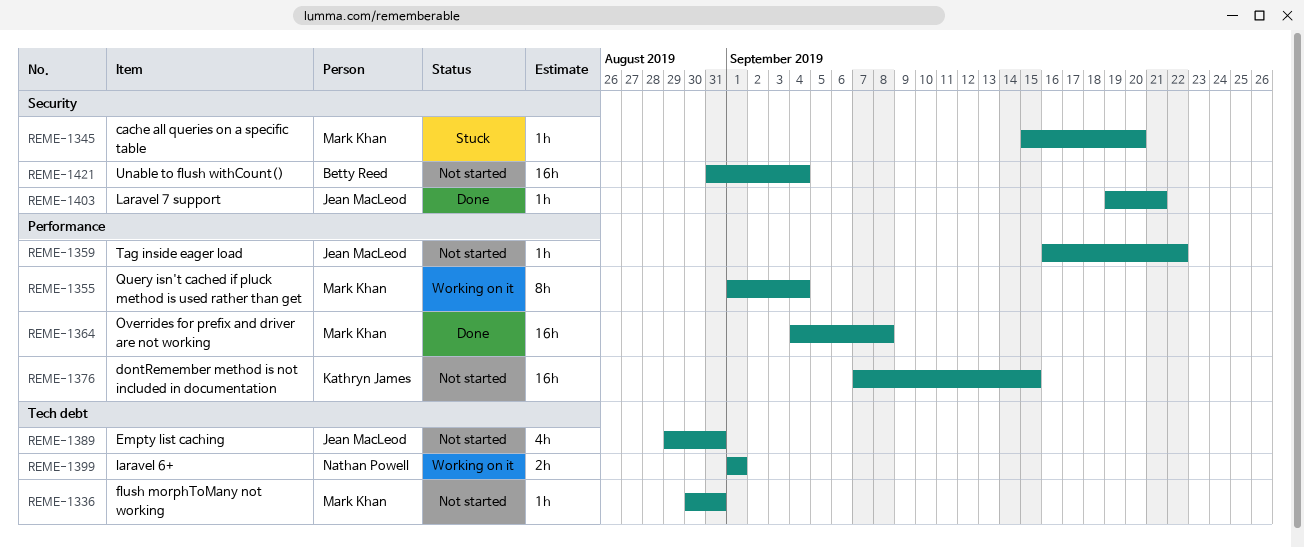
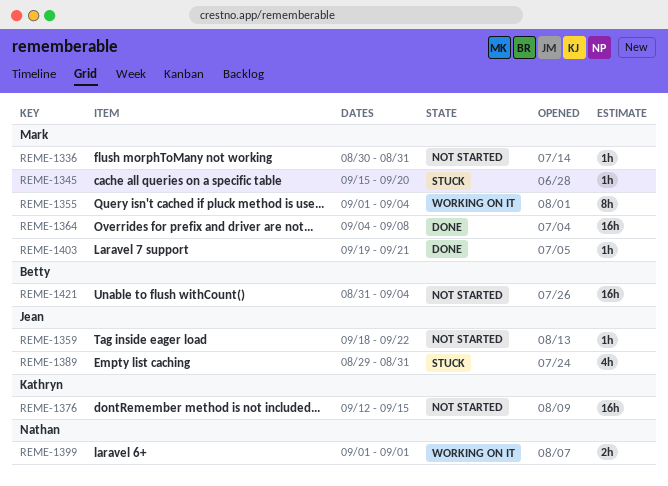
REME-1359, start: Sep 16 -> Sep 18
REME-1376, start: Sep 7 -> Sep 12
REME-1389, status: Not started -> Stuck
REME-1403, owner: Jean MacLeod -> Mark Khan

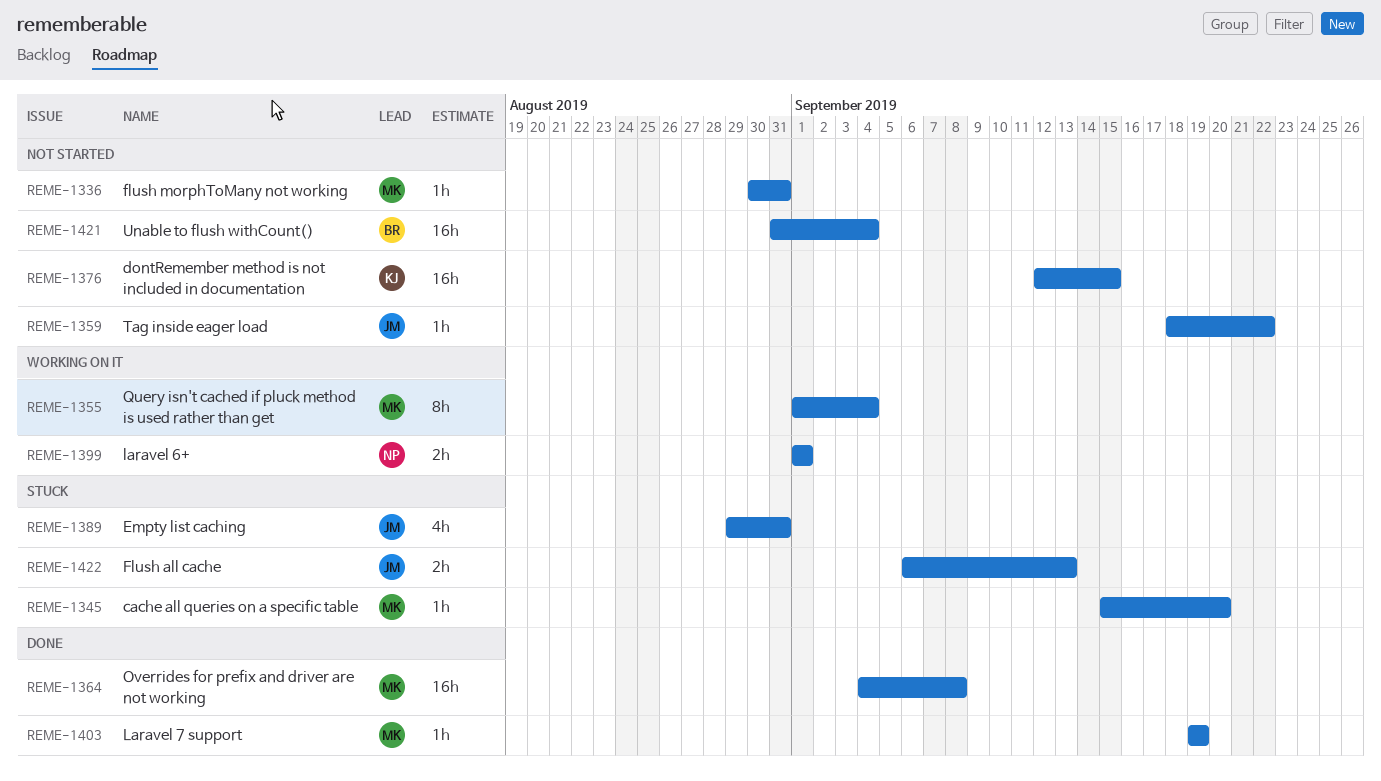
REME-1403, due: Sep 21 -> Sep 19
REME-1422: none -> present

